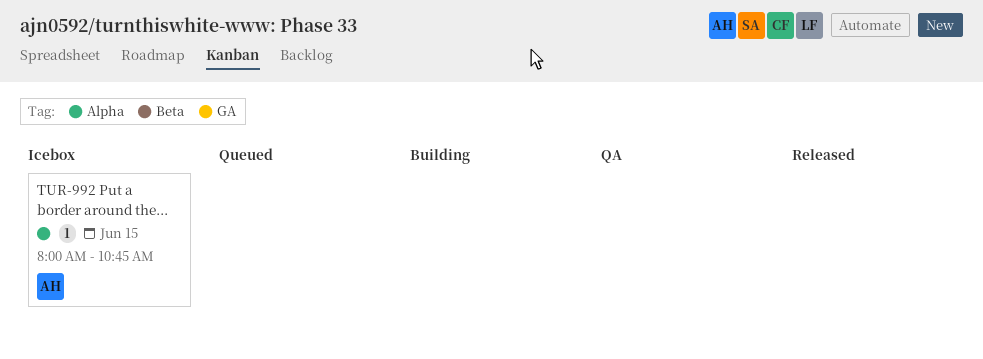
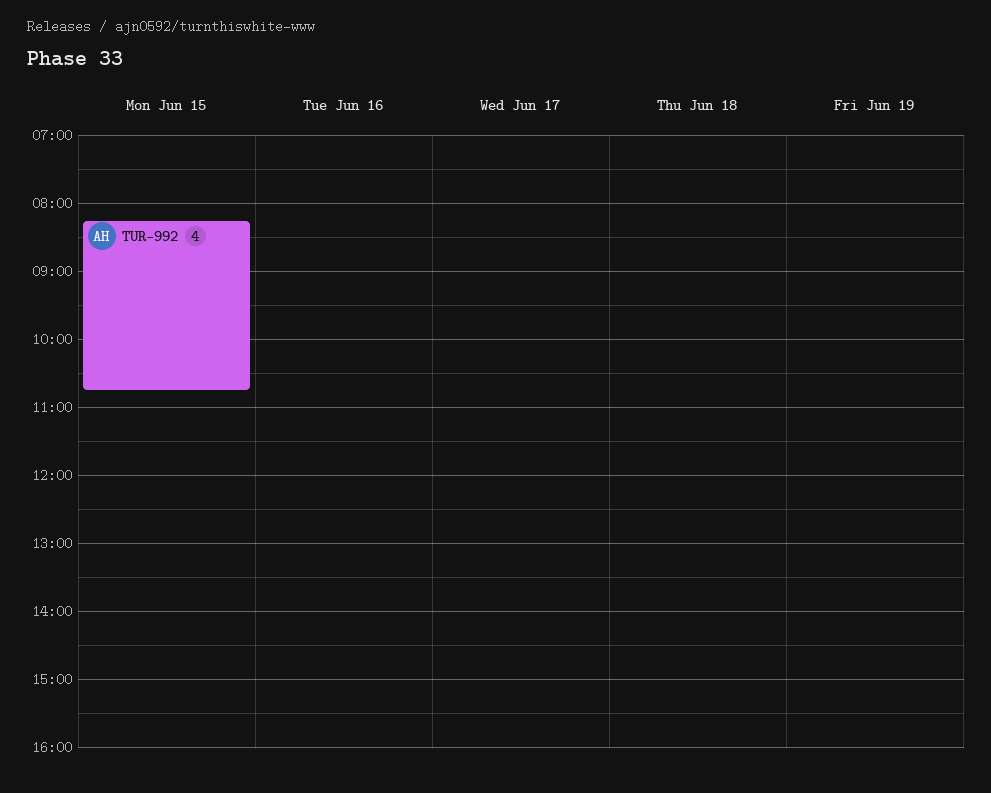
TUR-992, estimate: 1 -> 4
TUR-992, begins: 08:00 -> 08:15

